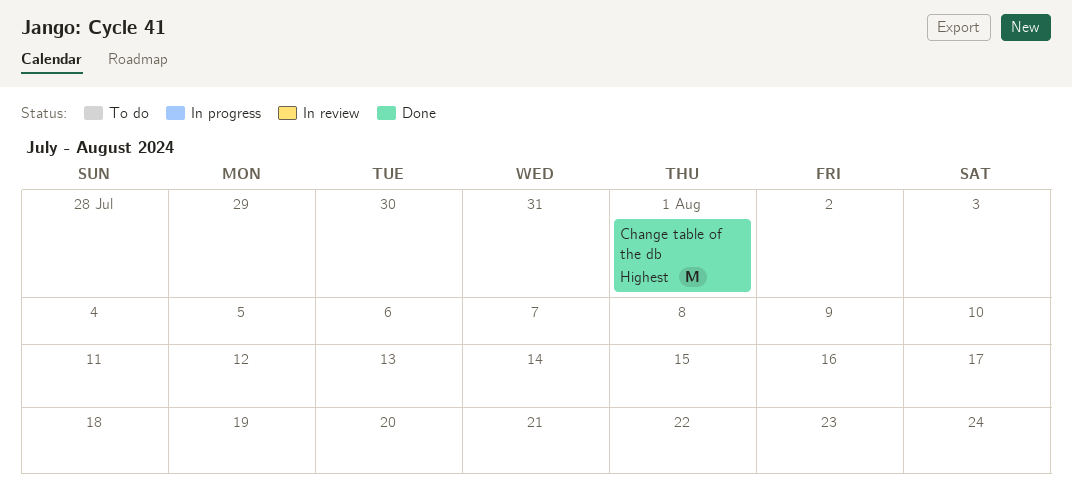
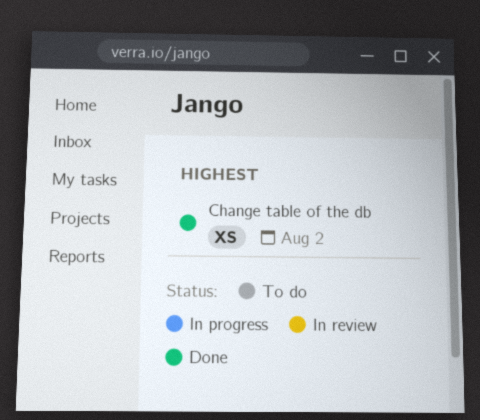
Change table of the db, estimate: M -> XS
Change table of the db, due: Aug 1 -> Aug 2

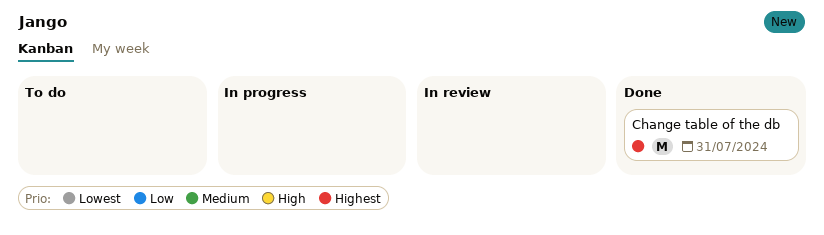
Change table of the db, estimate: XS -> M
Change table of the db, due: Aug 2 -> Jul 31

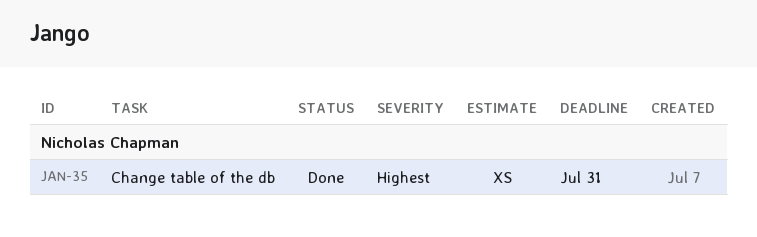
Change table of the db, estimate: M -> XS

